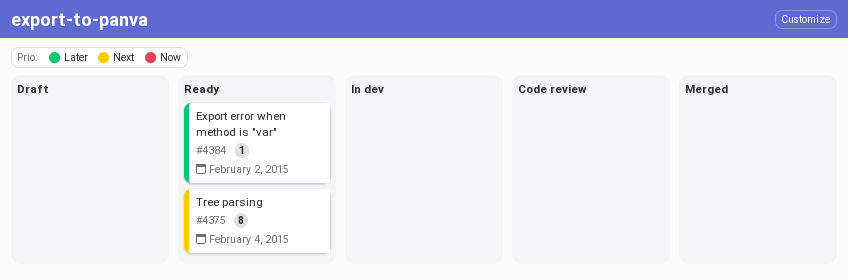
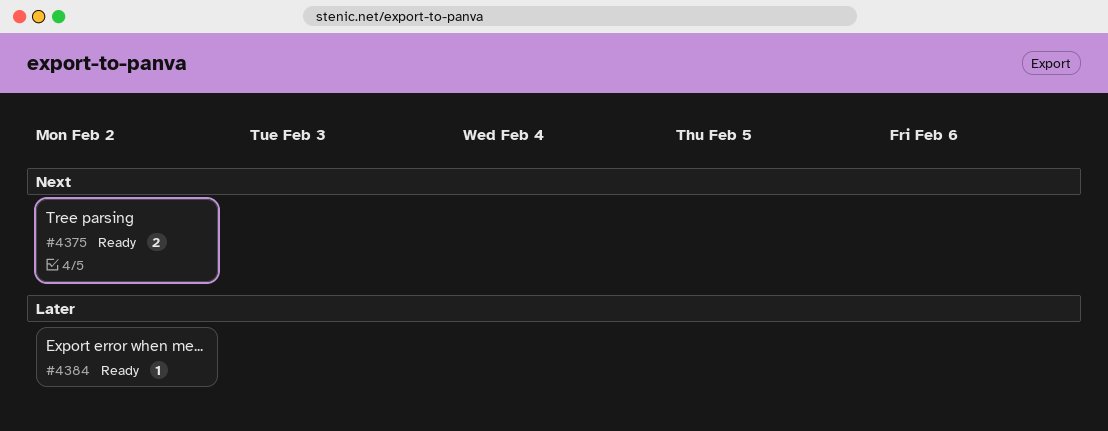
#4375, estimate: 8 -> 2
#4375, due: Feb 4 -> Feb 2

